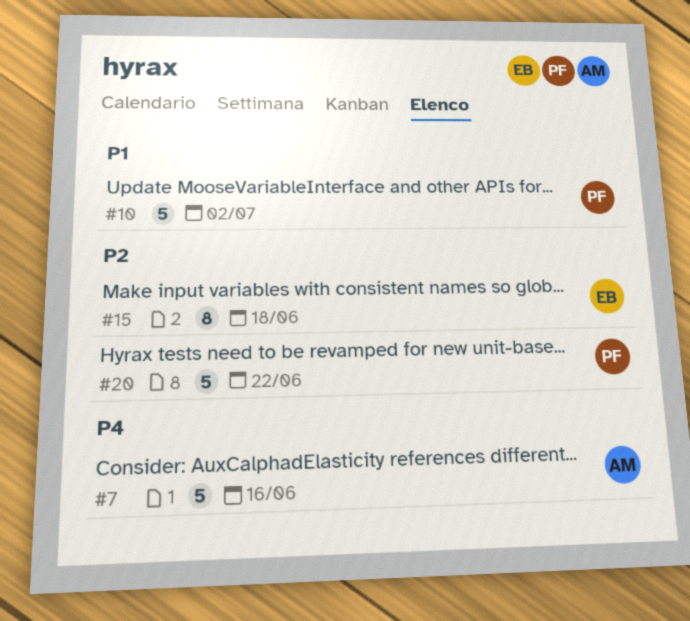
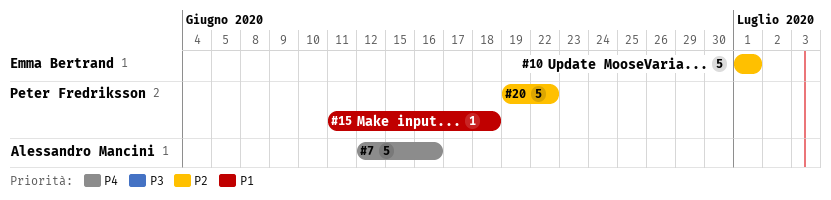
#10, owner: Peter Fredriksson -> Emma Bertrand
#10, priority: P1 -> P2
#10, due: Jul 2 -> Jul 1
#15, owner: Emma Bertrand -> Peter Fredriksson
#15, priority: P2 -> P1
#15, estimate: 8 -> 1

